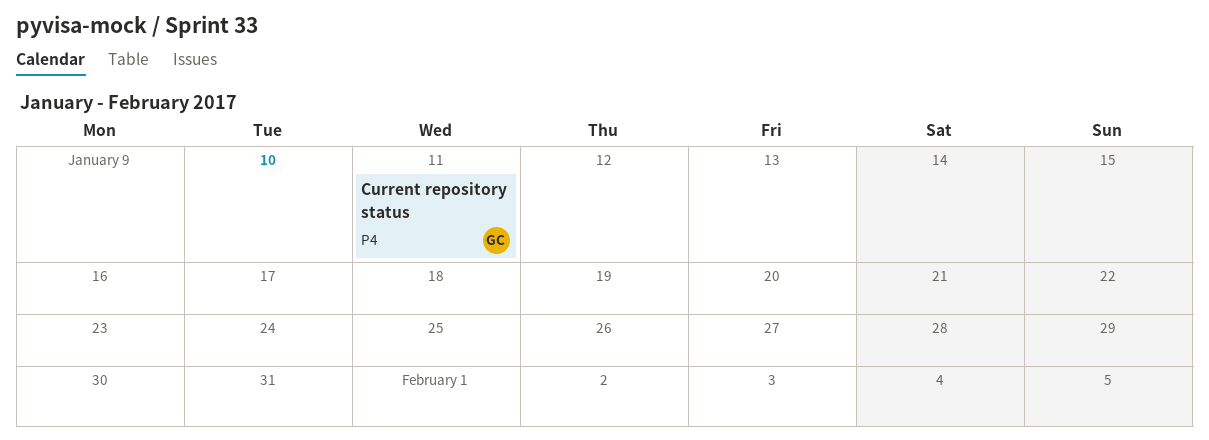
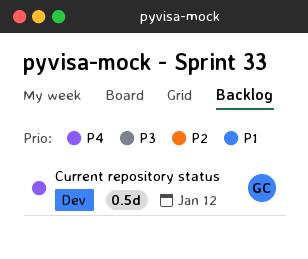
Current repository status, due: Jan 11 -> Jan 12

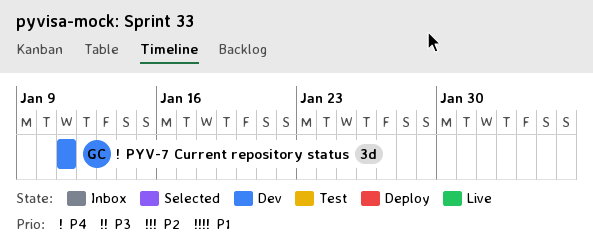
Current repository status, estimate: 0.5d -> 3d
Current repository status, due: Jan 12 -> Jan 11

